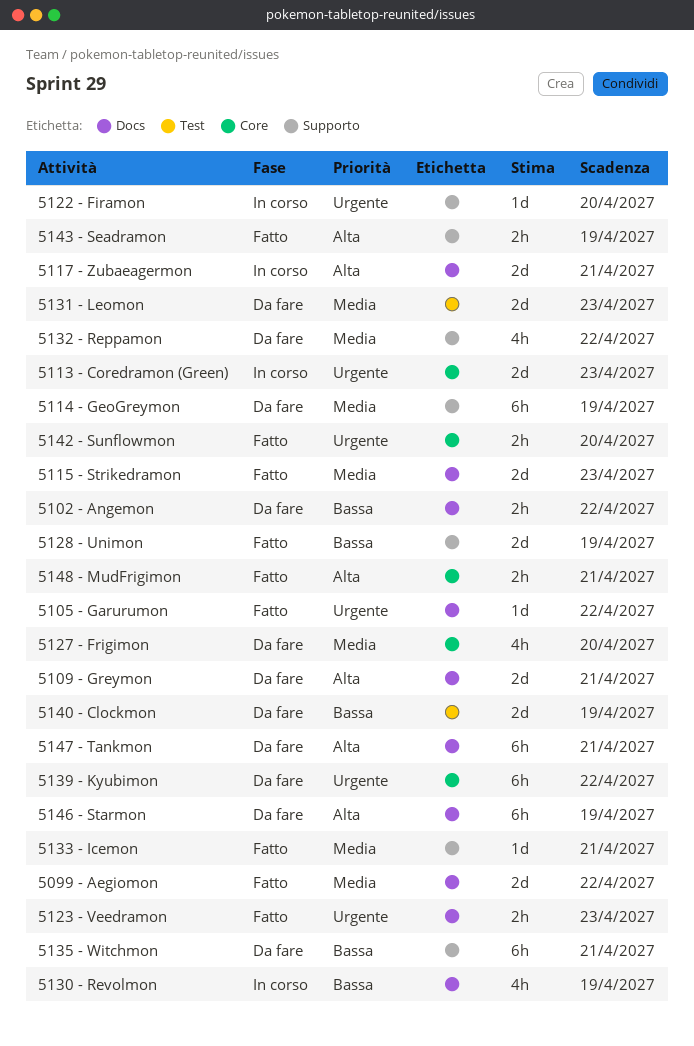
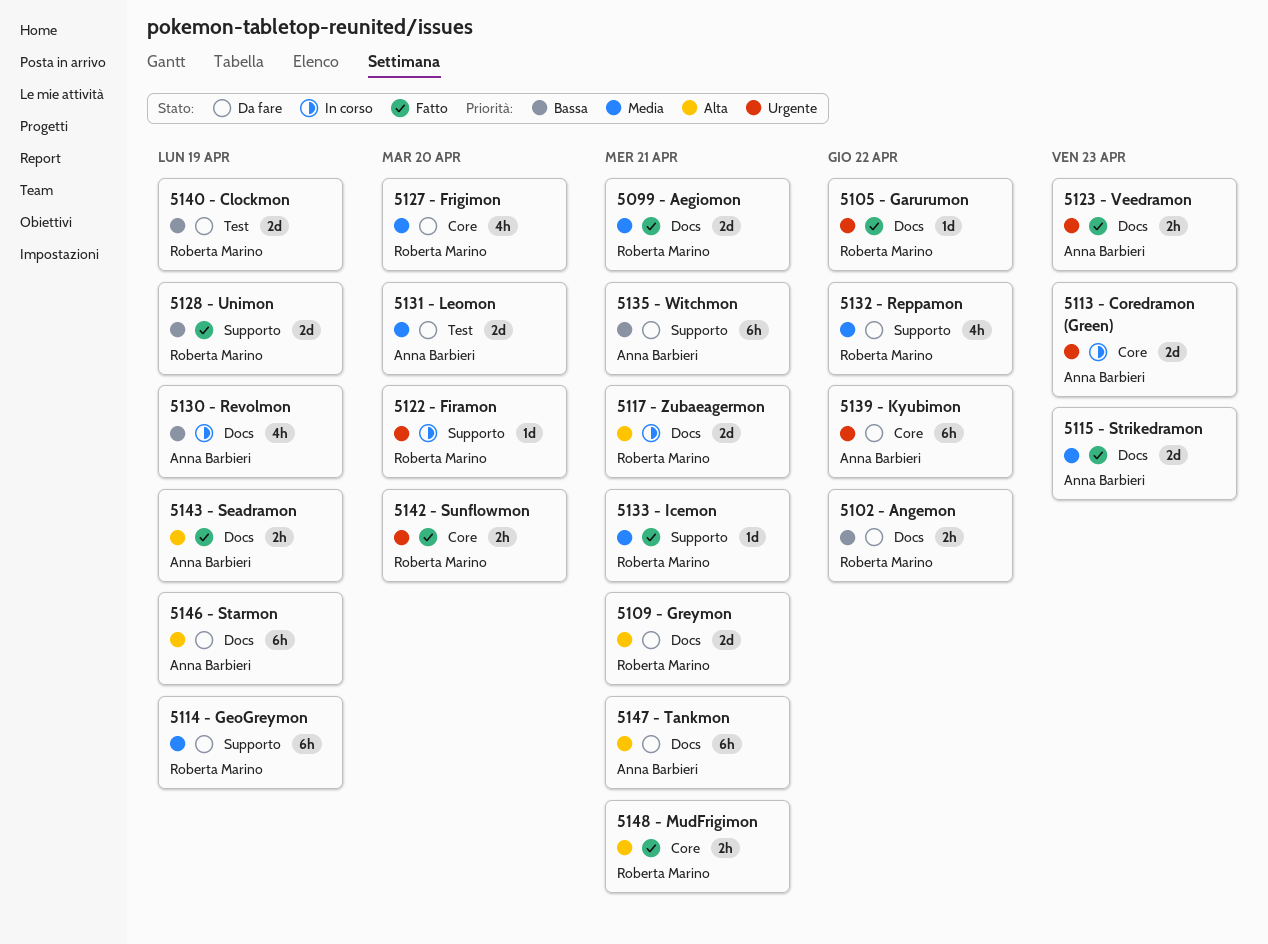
5099 - Aegiomon, due: Apr 22 -> Apr 21
5131 - Leomon, due: Apr 23 -> Apr 20
5143 - Seadramon, label: Supporto -> Docs

